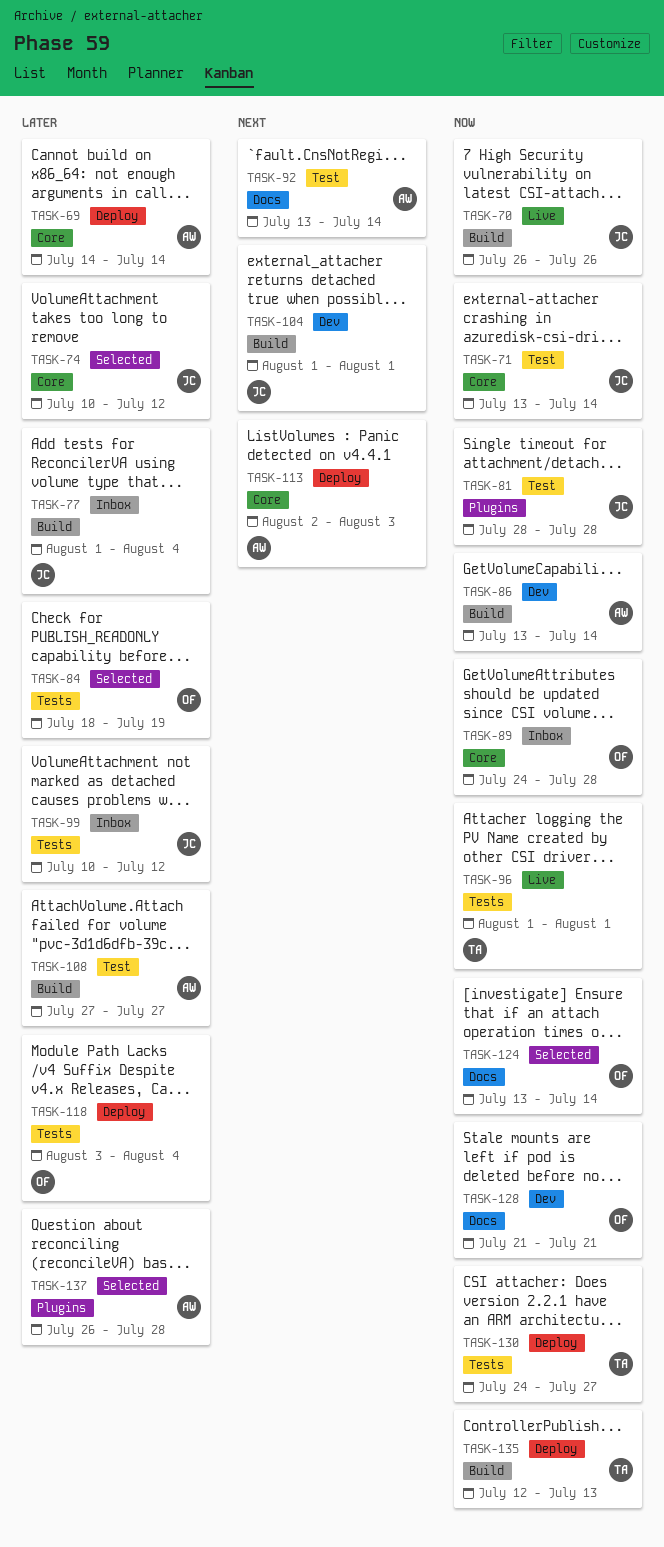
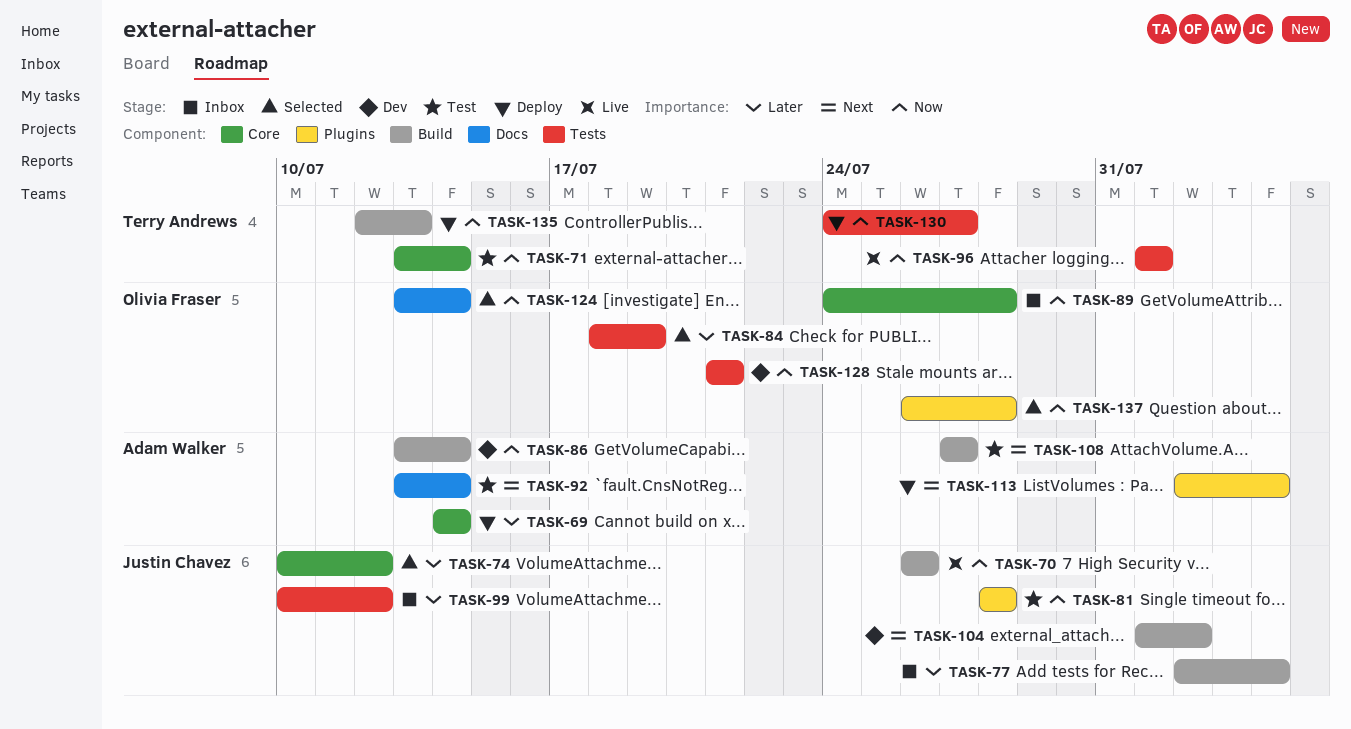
TASK-71, owner: Justin Chavez -> Terry Andrews
TASK-77, start: Aug 1 -> Aug 2
TASK-104, due: Aug 1 -> Aug 2
TASK-108, priority: Later -> Next
TASK-113, label: Core -> Plugins
TASK-113, due: Aug 3 -> Aug 4
TASK-118: present -> none
TASK-128, label: Docs -> Tests
TASK-137, owner: Adam Walker -> Olivia Fraser
TASK-137, priority: Later -> Now

